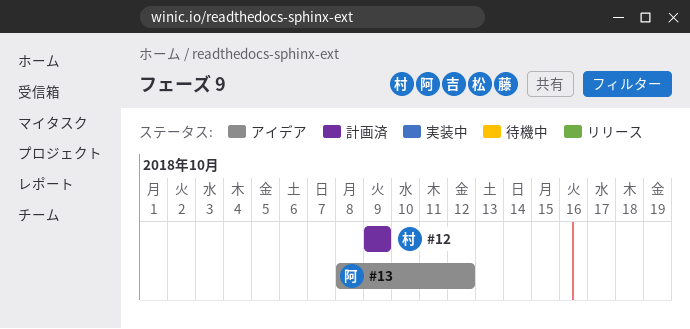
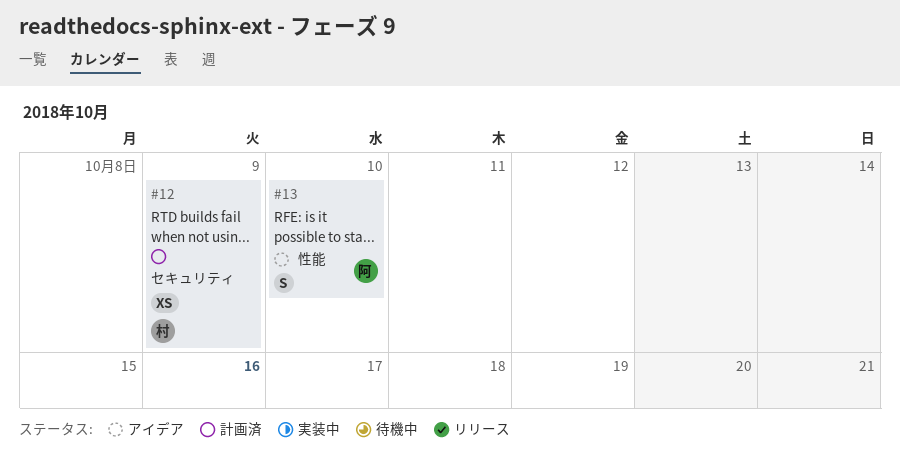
#13, due: Oct 12 -> Oct 10

